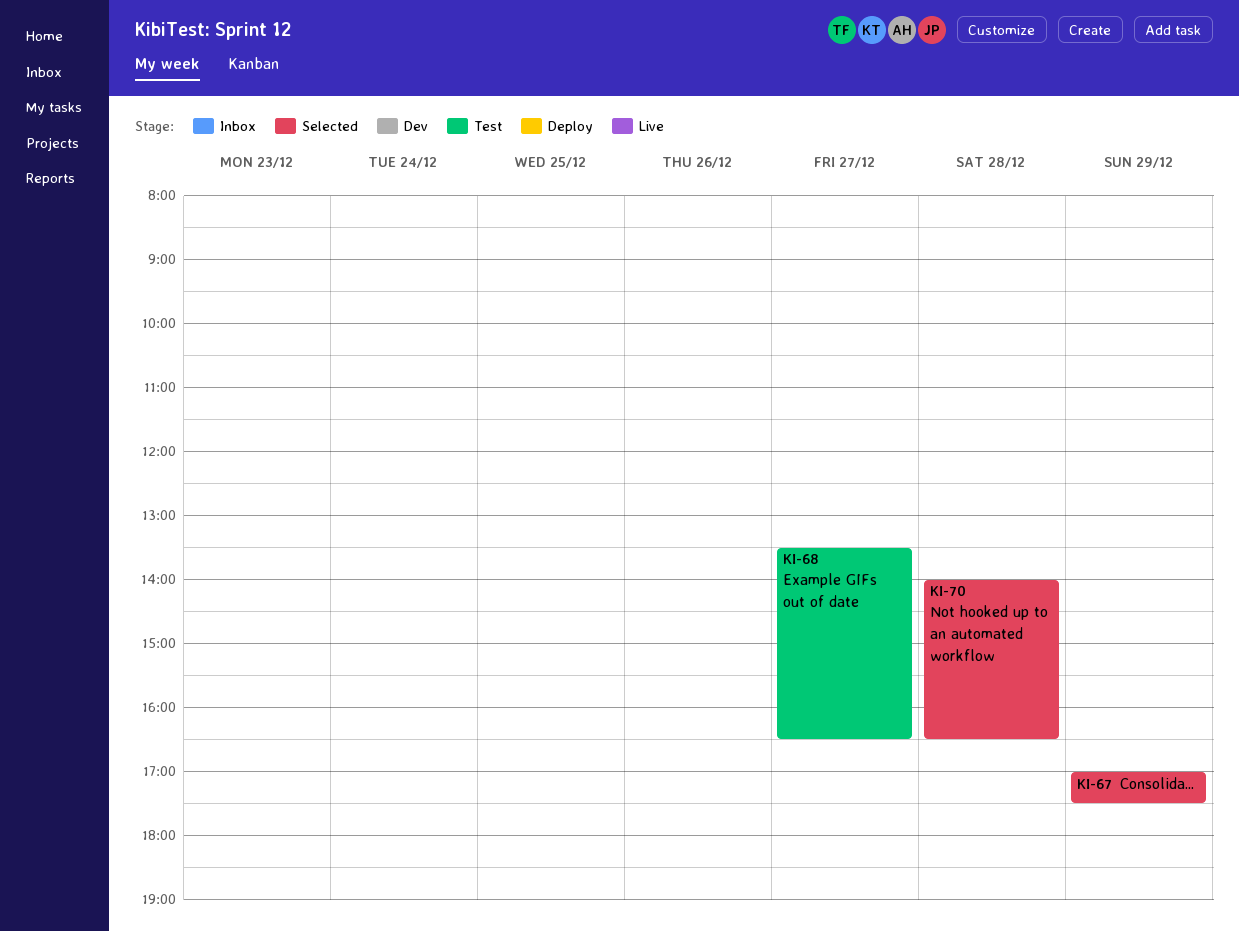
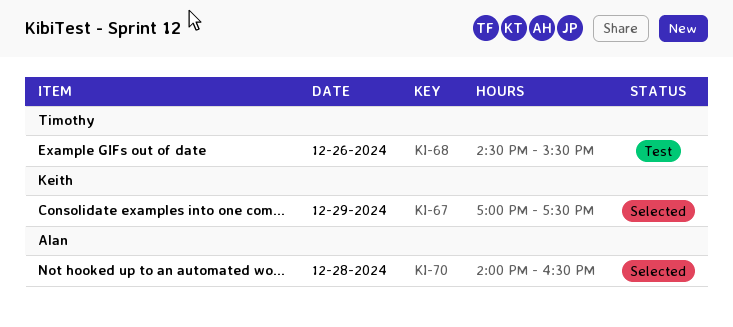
KI-68, day: Dec 27 -> Dec 26
KI-68, begins: 13:30 -> 14:30
KI-68, ends: 16:30 -> 15:30

